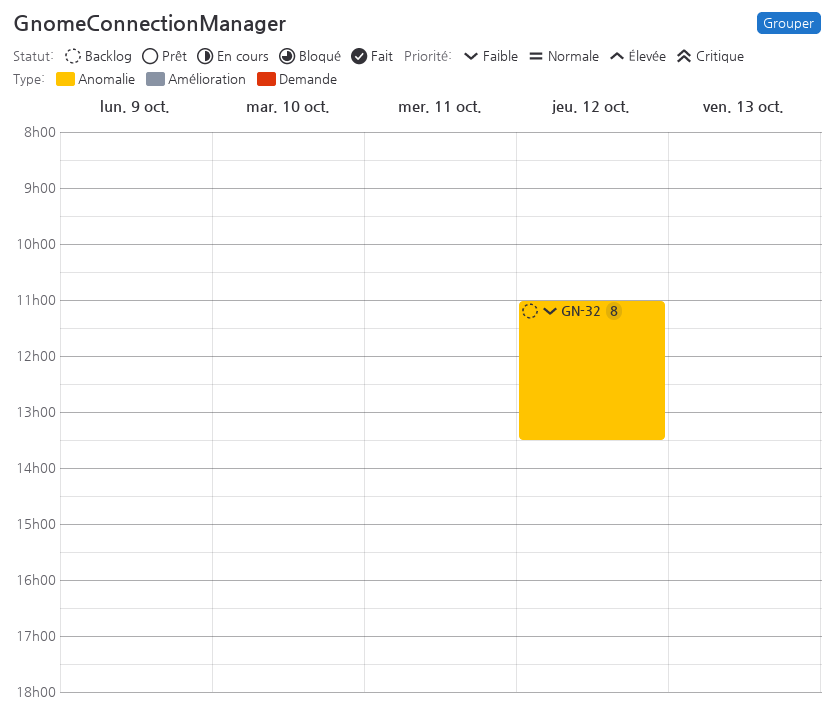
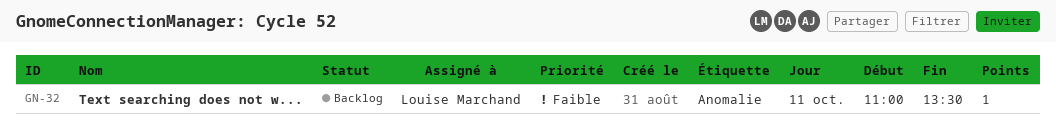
GN-32, estimate: 8 -> 1
GN-32, day: Oct 12 -> Oct 11

